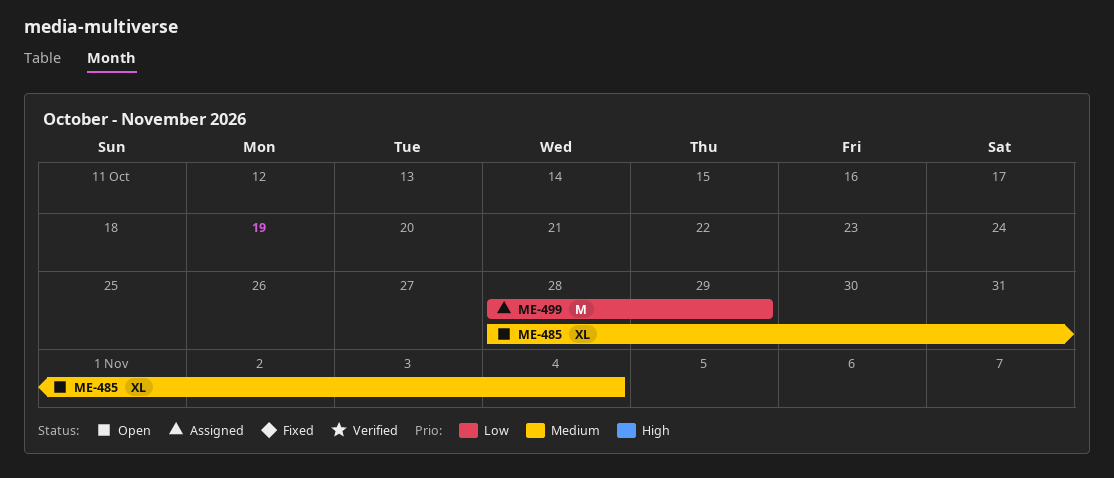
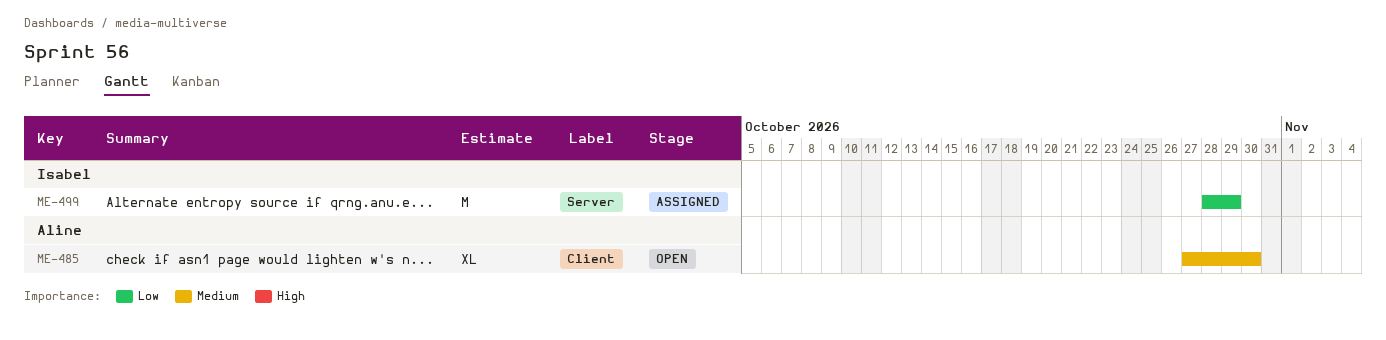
ME-485, start: Oct 28 -> Oct 27
ME-485, due: Nov 4 -> Oct 30

